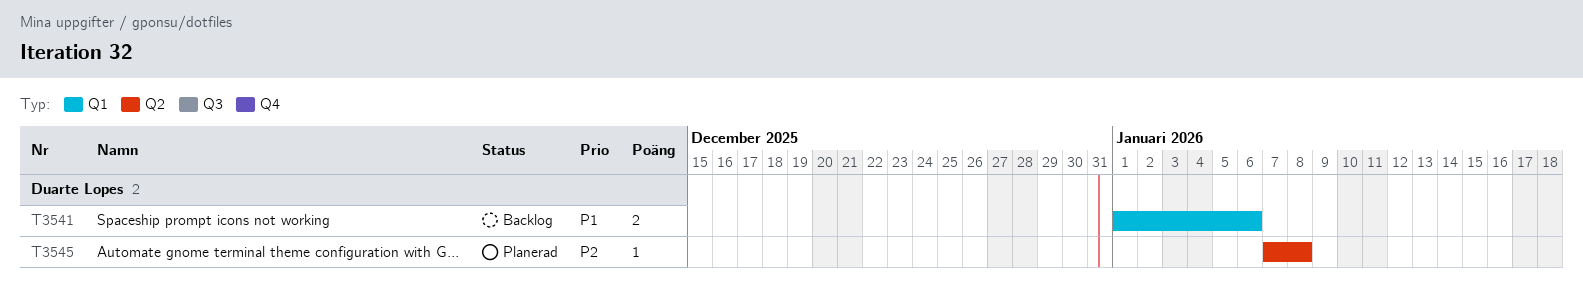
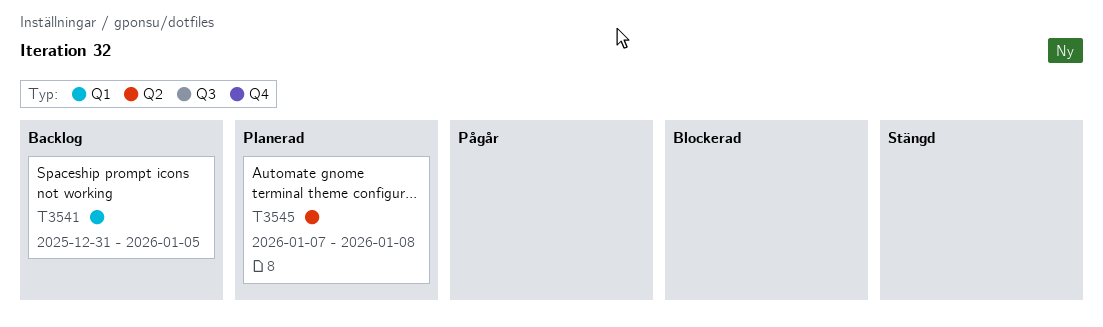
T3541, start: Jan 1 -> Dec 31
T3541, due: Jan 6 -> Jan 5

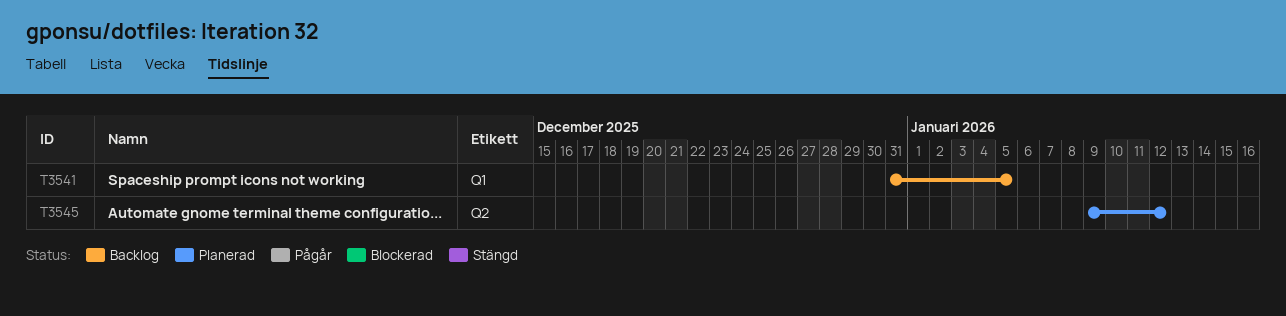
T3545, start: Jan 7 -> Jan 9
T3545, due: Jan 8 -> Jan 12

